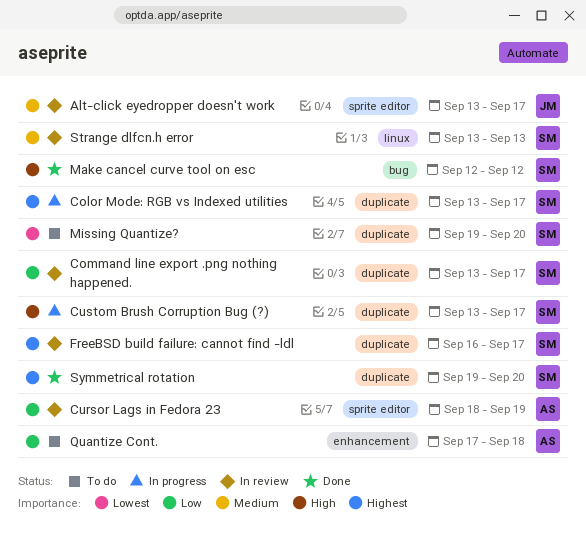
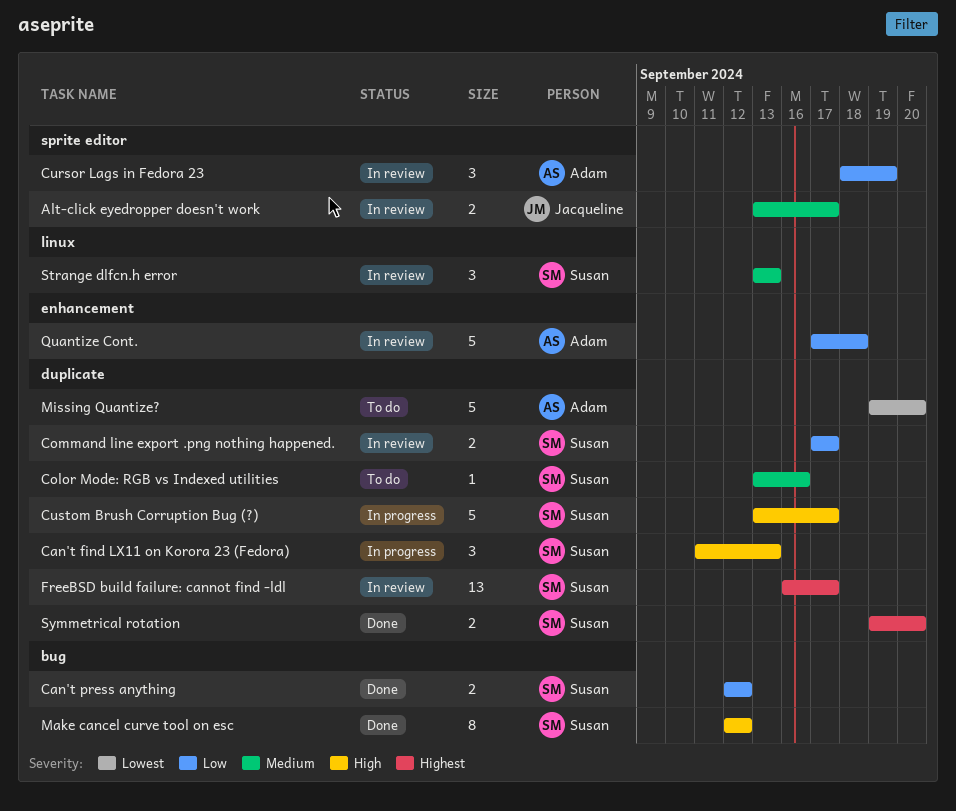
Can't find LX11 on Korora 23 (Fedora): none -> present
Can't press anything: none -> present
Color Mode: RGB vs Indexed utilities, status: In progress -> To do
Color Mode: RGB vs Indexed utilities, priority: Highest -> Medium
Color Mode: RGB vs Indexed utilities, due: Sep 17 -> Sep 16
Command line export .png nothing happened., start: Sep 13 -> Sep 17
Missing Quantize?, owner: Susan -> Adam
Quantize Cont., status: To do -> In review

